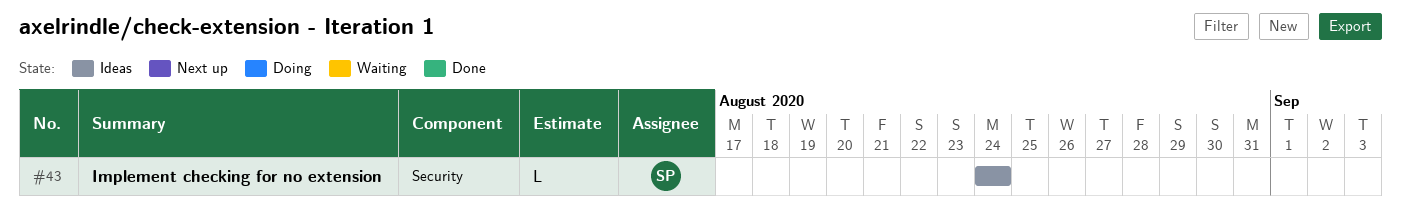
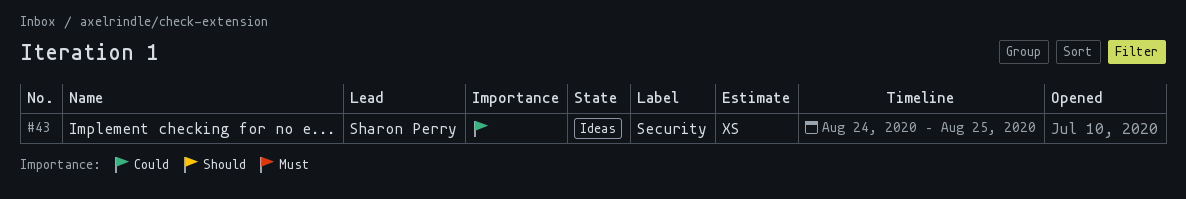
#43, estimate: L -> XS
#43, due: Aug 24 -> Aug 25

